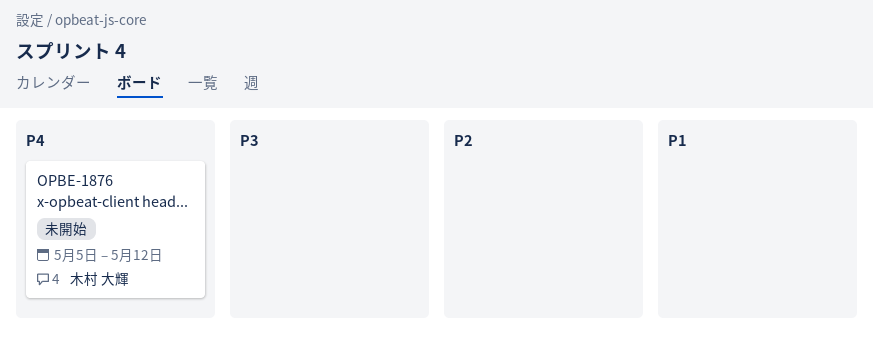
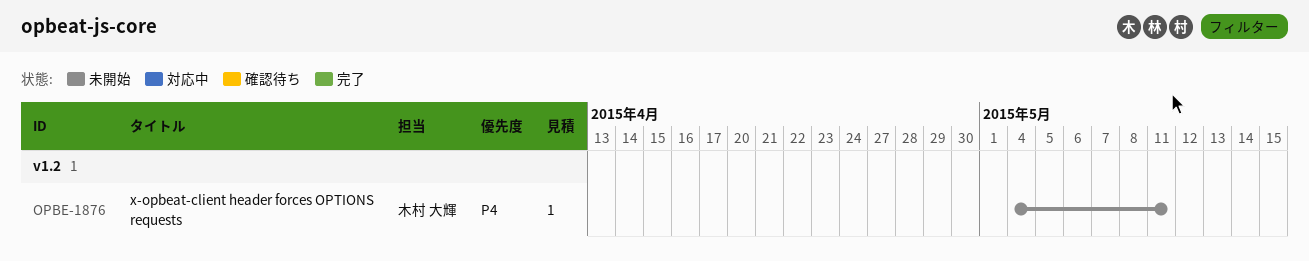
OPBE-1876, start: May 5 -> May 4
OPBE-1876, due: May 12 -> May 11

